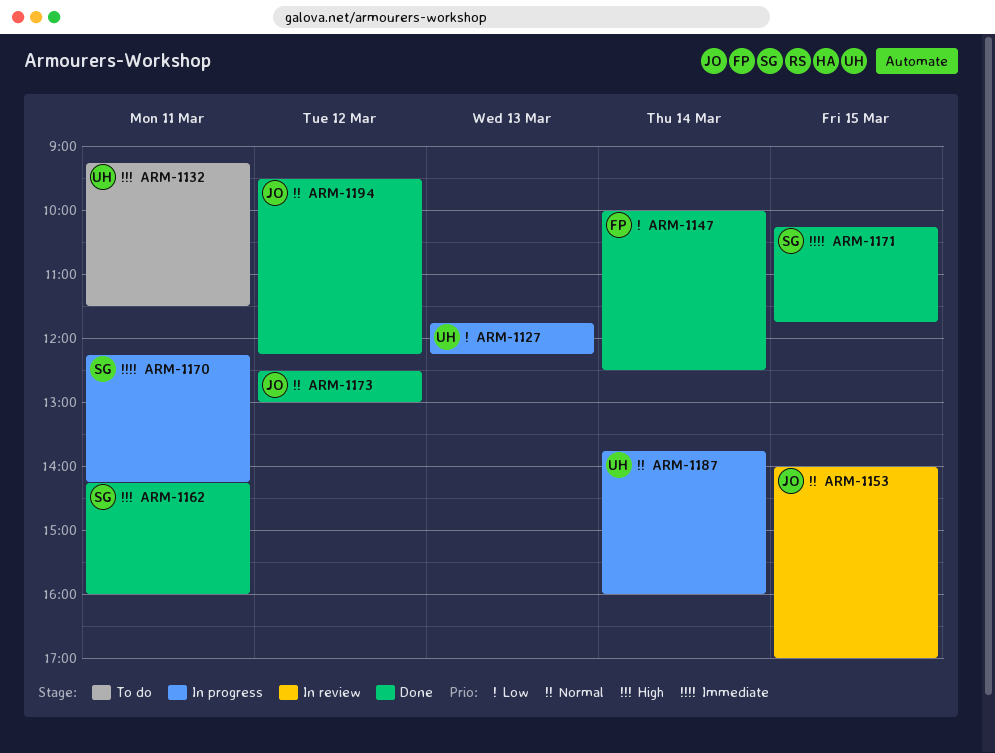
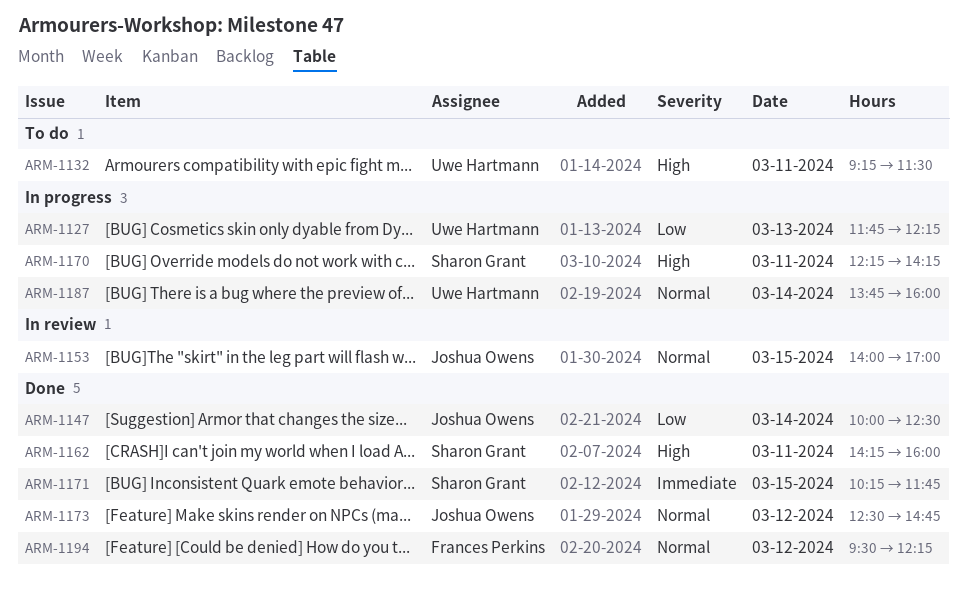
ARM-1147, owner: Frances Perkins -> Joshua Owens
ARM-1170, priority: Immediate -> High
ARM-1173, ends: 13:00 -> 14:45
ARM-1194, owner: Joshua Owens -> Frances Perkins

